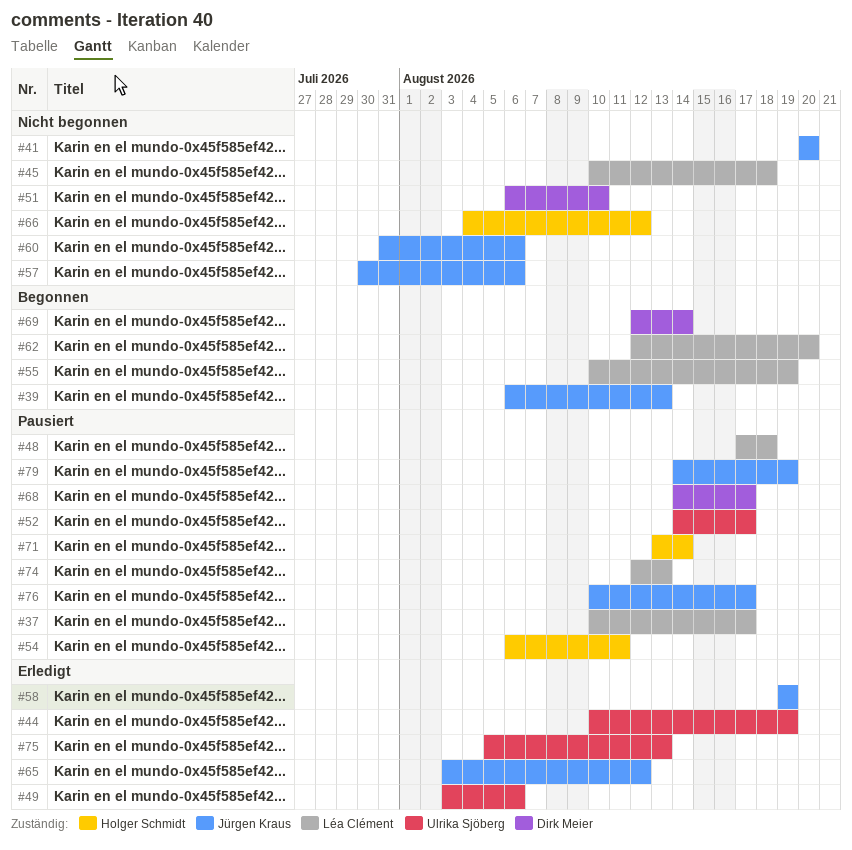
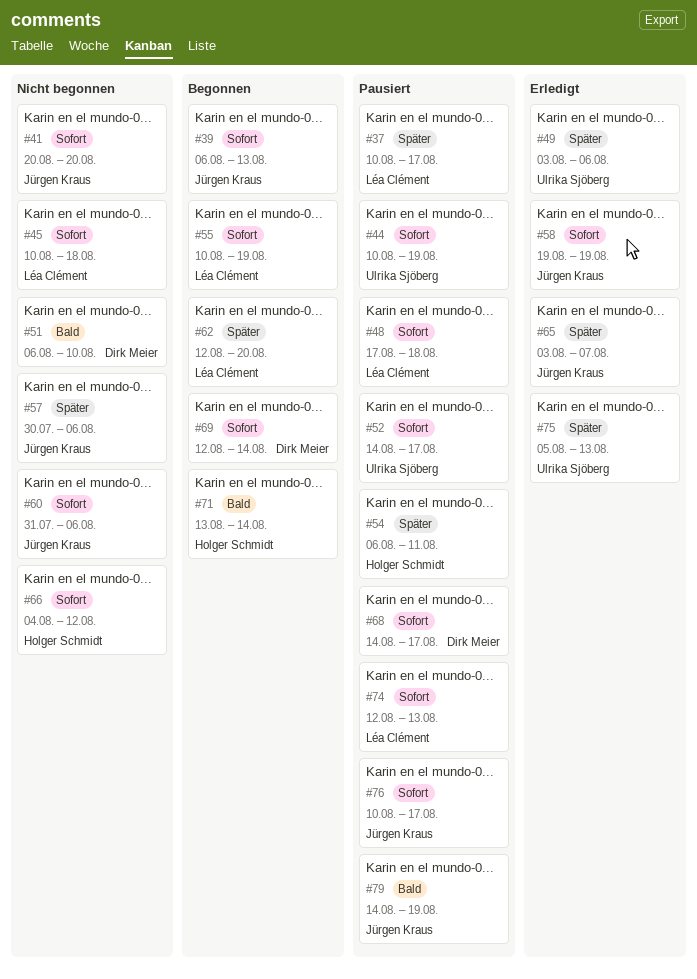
#44, status: Erledigt -> Pausiert
#65, due: Aug 12 -> Aug 7
#71, status: Pausiert -> Begonnen

